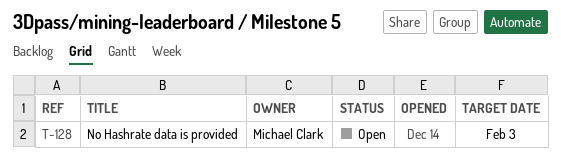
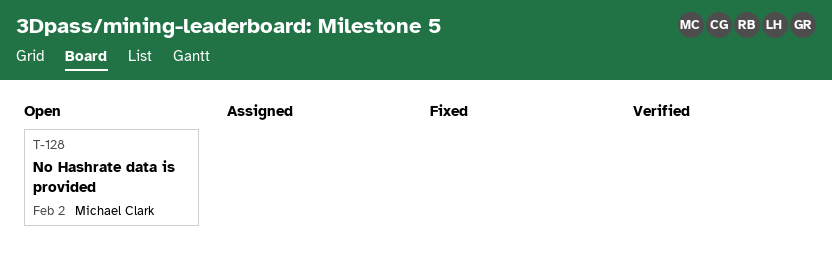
T-128, due: Feb 3 -> Feb 2

